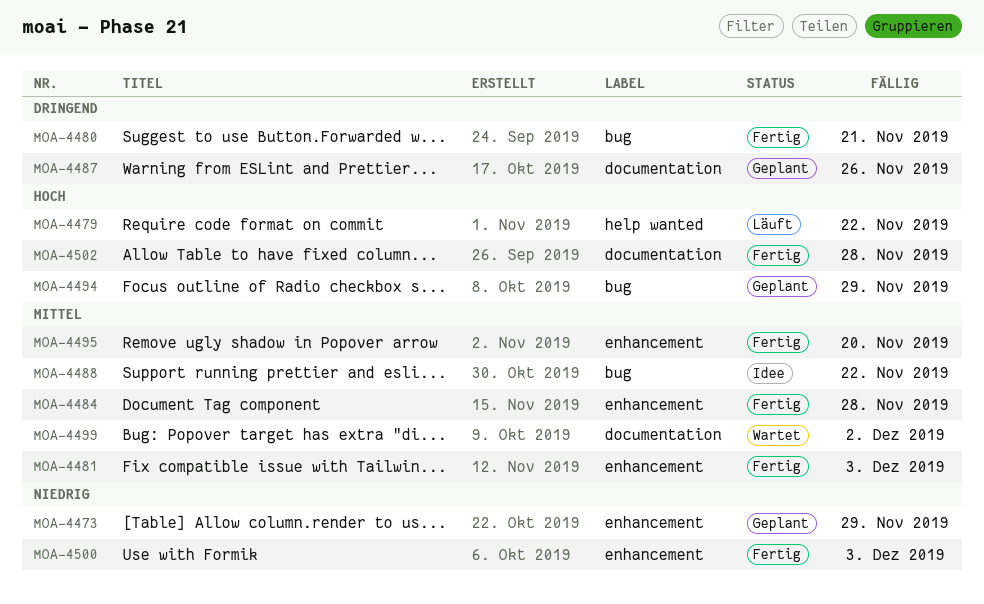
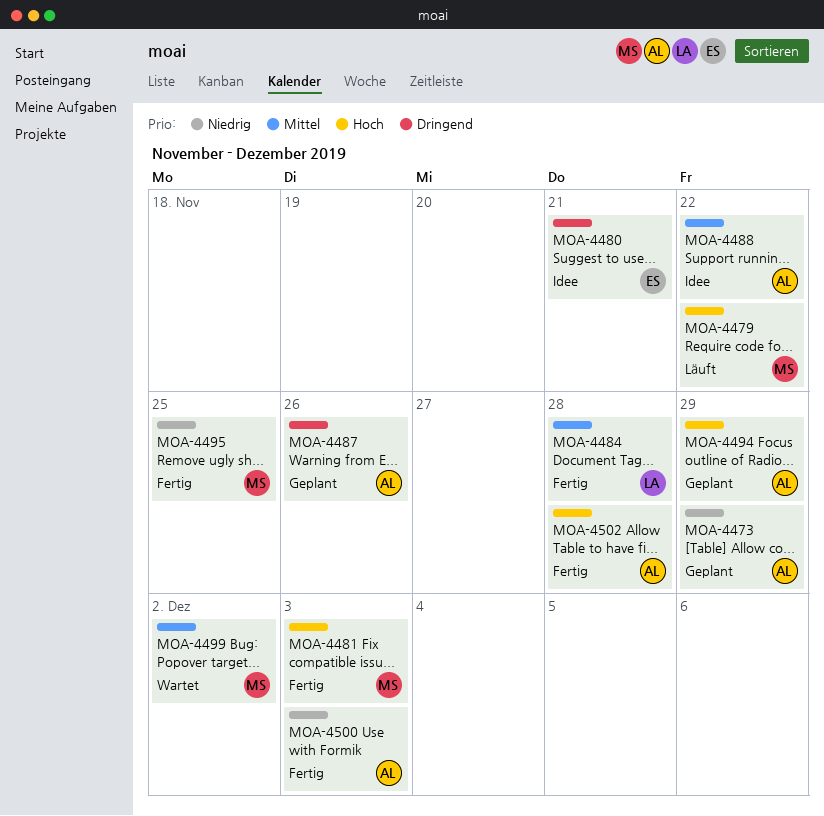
MOA-4480, status: Fertig -> Idee
MOA-4481, priority: Mittel -> Hoch
MOA-4495, priority: Mittel -> Niedrig
MOA-4495, due: Nov 20 -> Nov 25

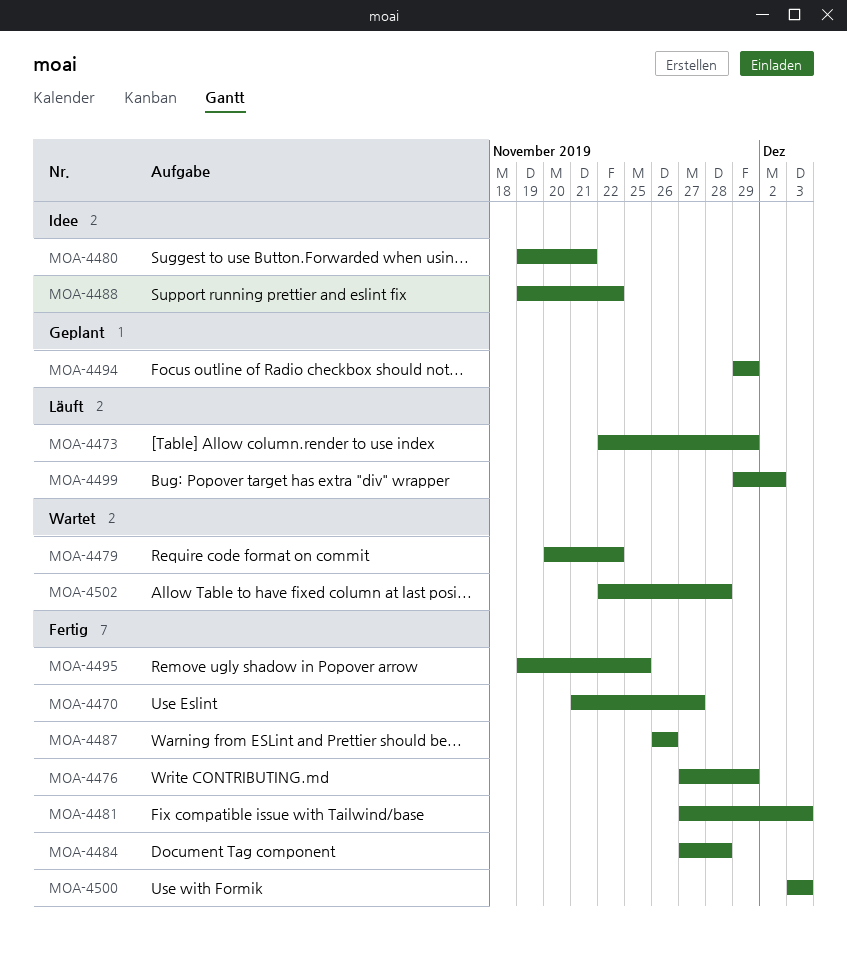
MOA-4470: none -> present
MOA-4473, status: Geplant -> Läuft
MOA-4476: none -> present
MOA-4479, status: Läuft -> Wartet
MOA-4487, status: Geplant -> Fertig
MOA-4499, status: Wartet -> Läuft
MOA-4502, status: Fertig -> Wartet

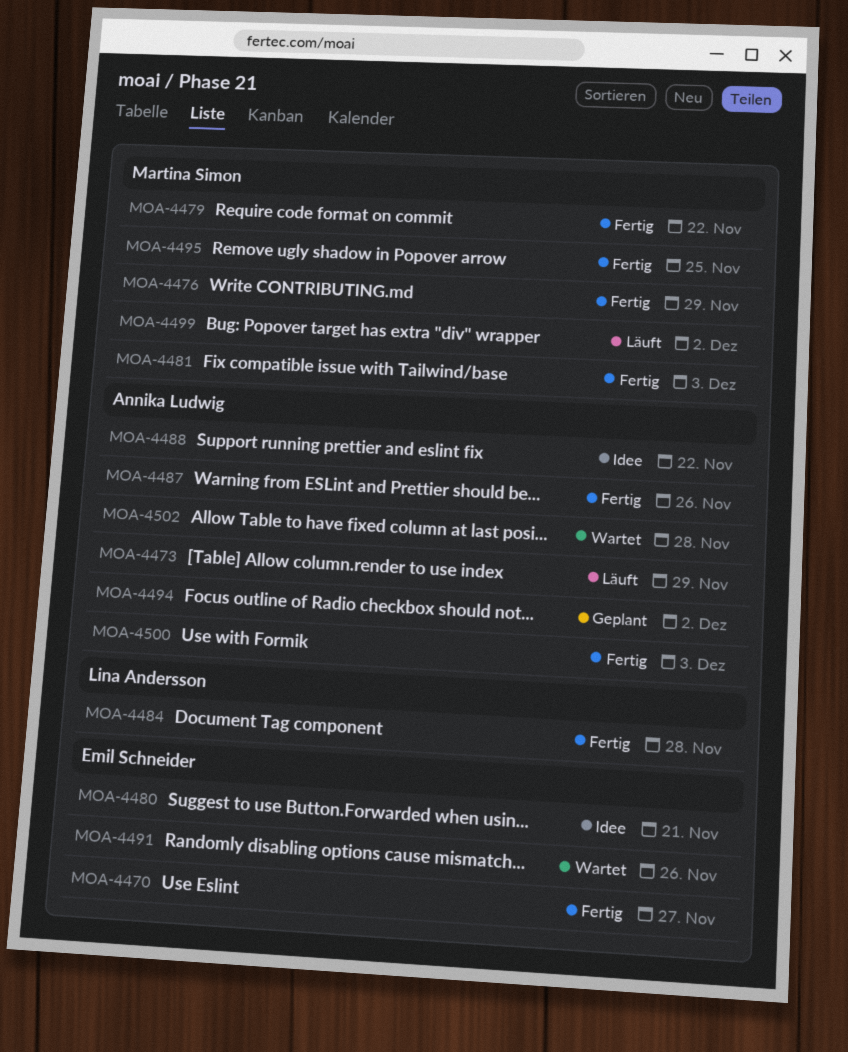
MOA-4479, status: Wartet -> Fertig
MOA-4491: none -> present
MOA-4494, due: Nov 29 -> Dec 2

